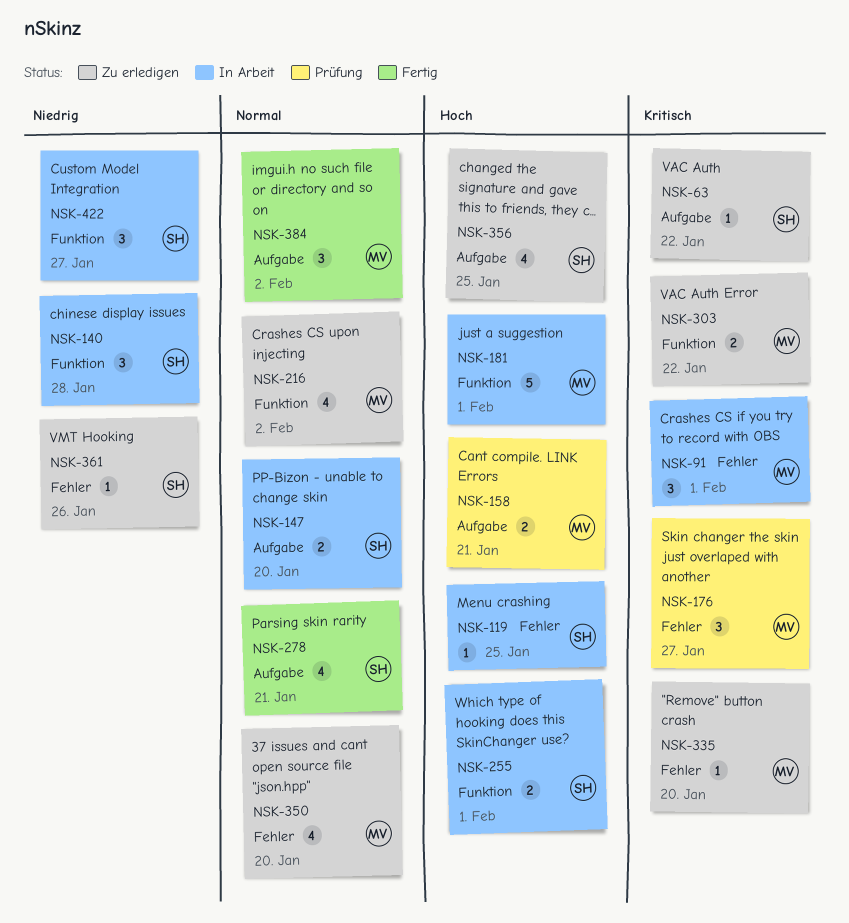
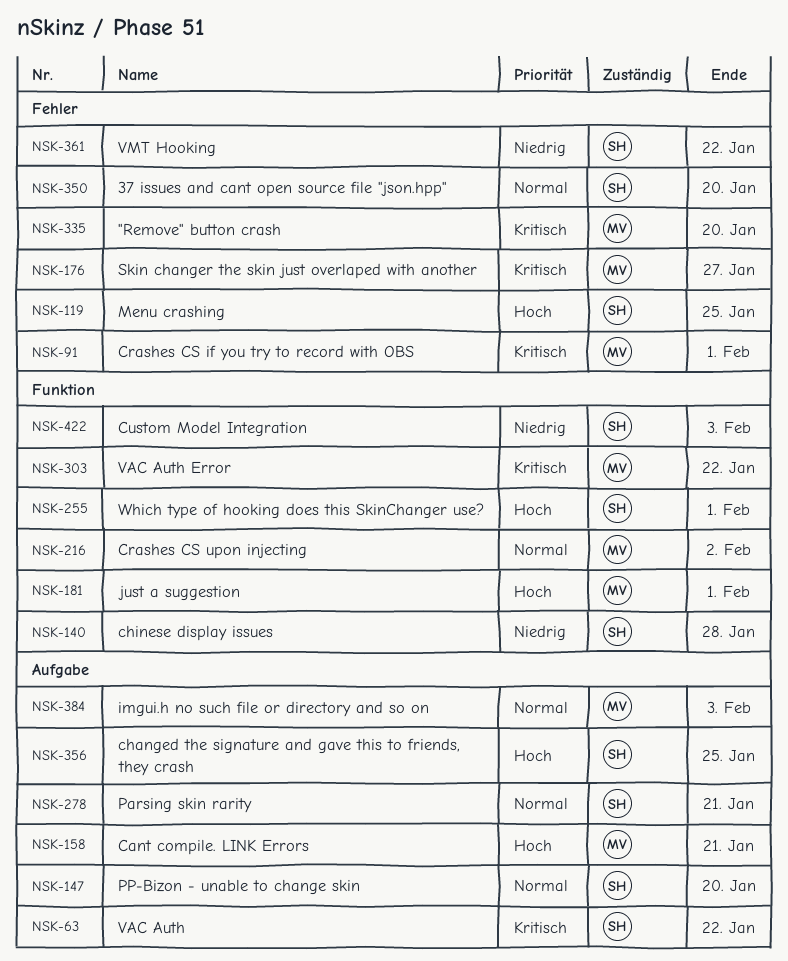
NSK-350, owner: MV -> SH
NSK-361, due: Jan 26 -> Jan 22
NSK-384, due: Feb 2 -> Feb 3
NSK-422, due: Jan 27 -> Feb 3

